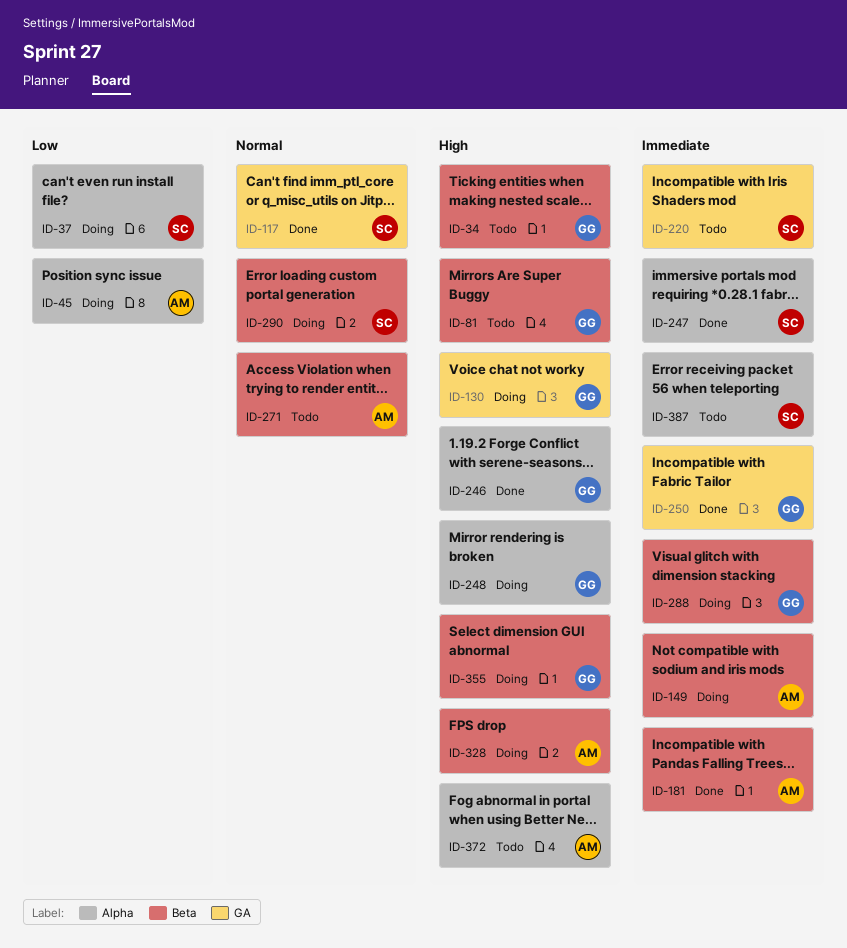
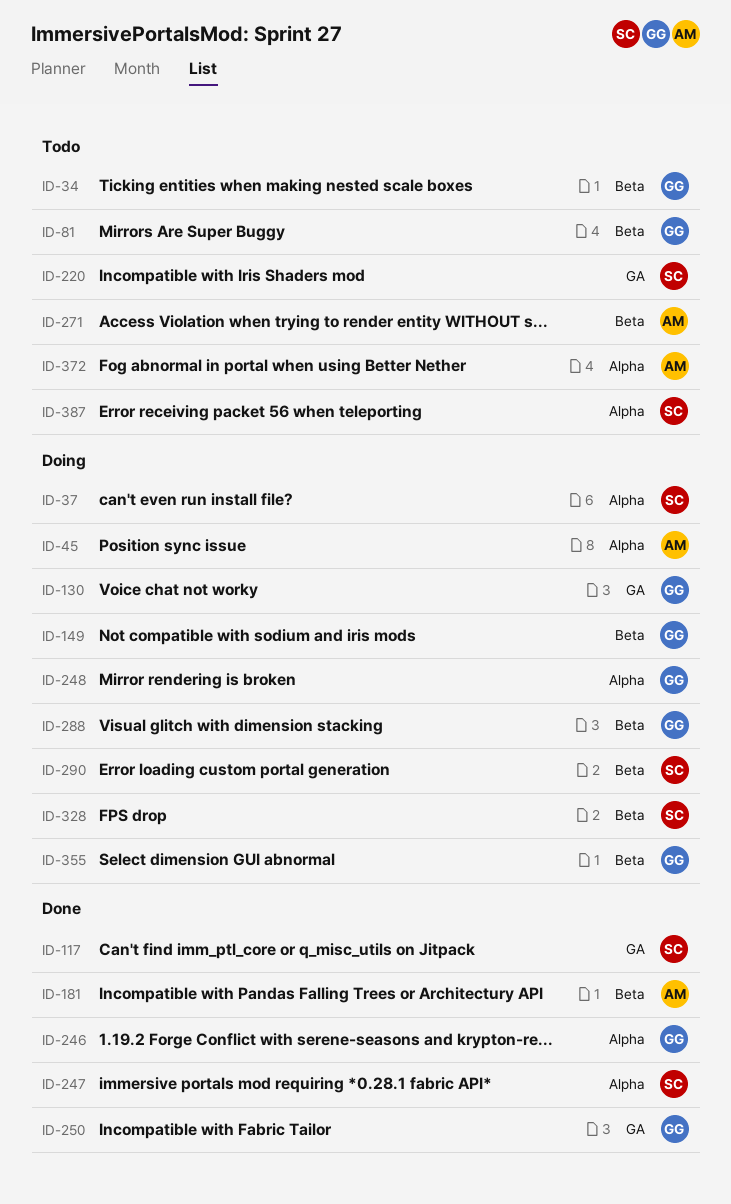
ID-149, owner: AM -> GG
ID-328, owner: AM -> SC

